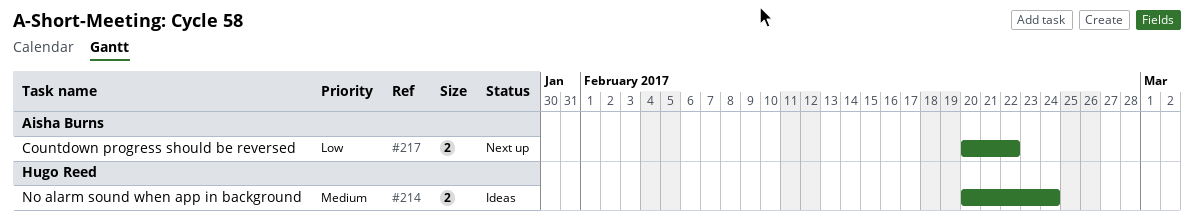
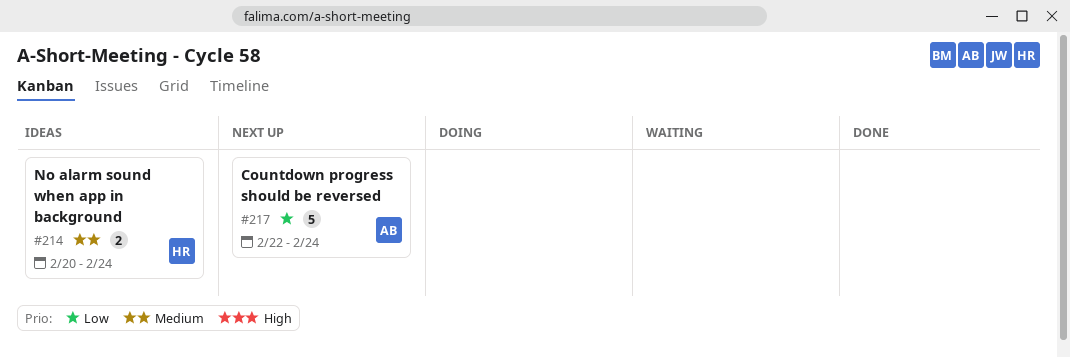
#217, estimate: 2 -> 5
#217, start: Feb 20 -> Feb 22
#217, due: Feb 22 -> Feb 24

